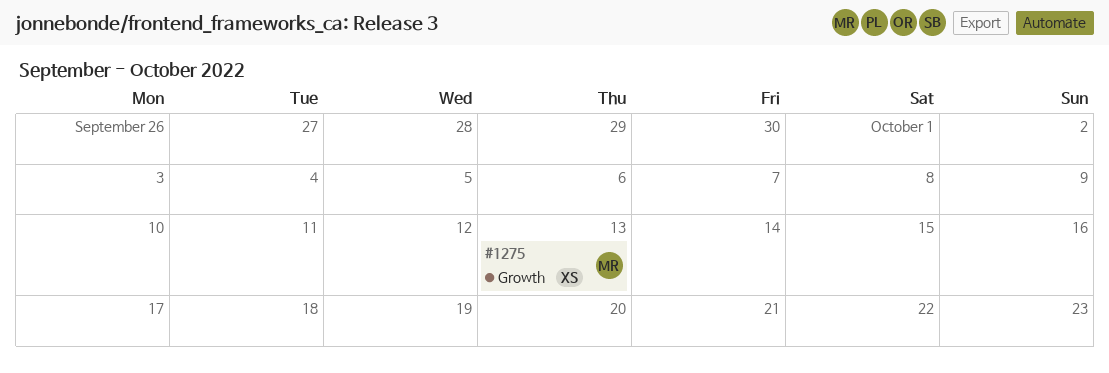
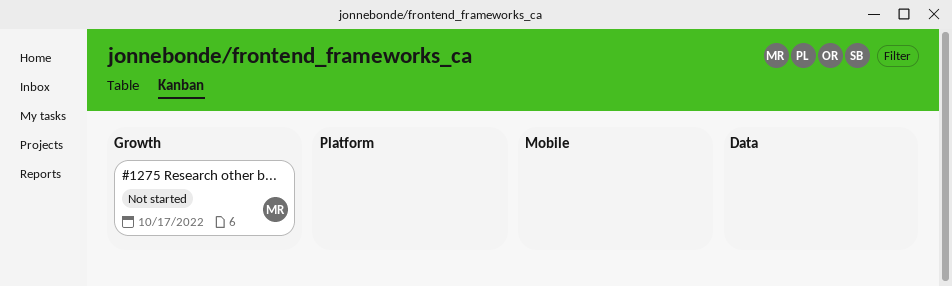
#1275, due: Oct 13 -> Oct 17

